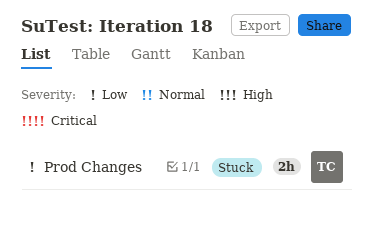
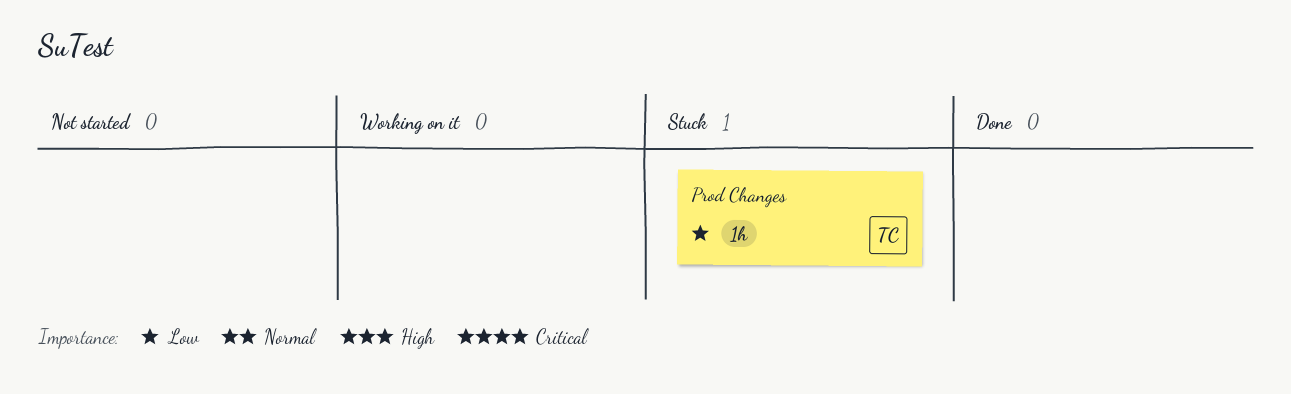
Prod Changes, estimate: 2h -> 1h

